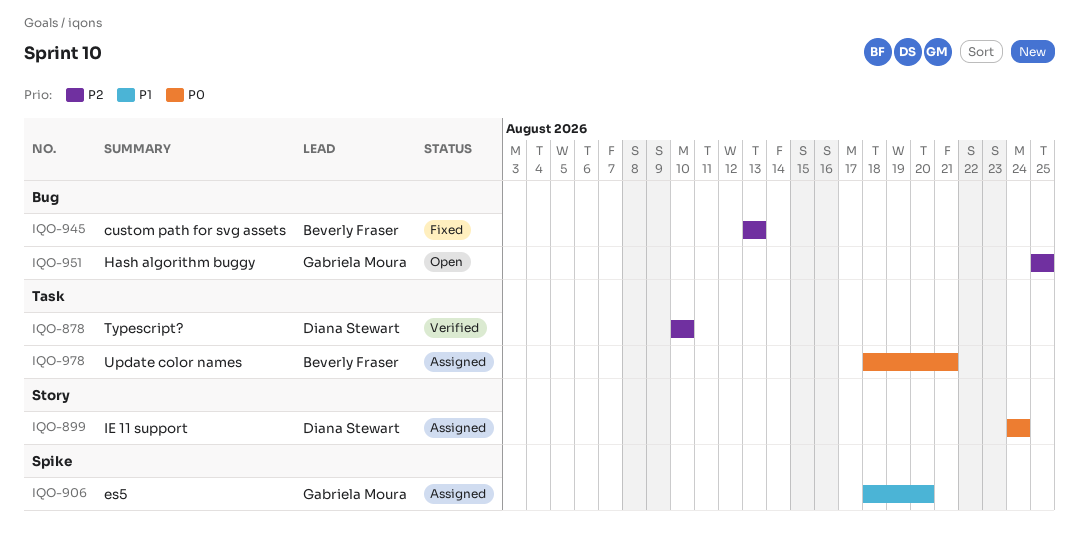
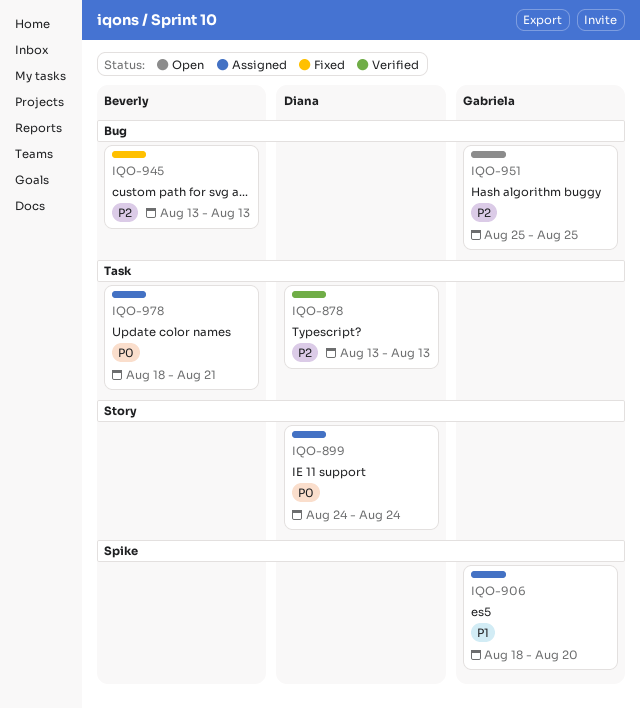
IQO-878, start: Aug 10 -> Aug 13
IQO-878, due: Aug 10 -> Aug 13

